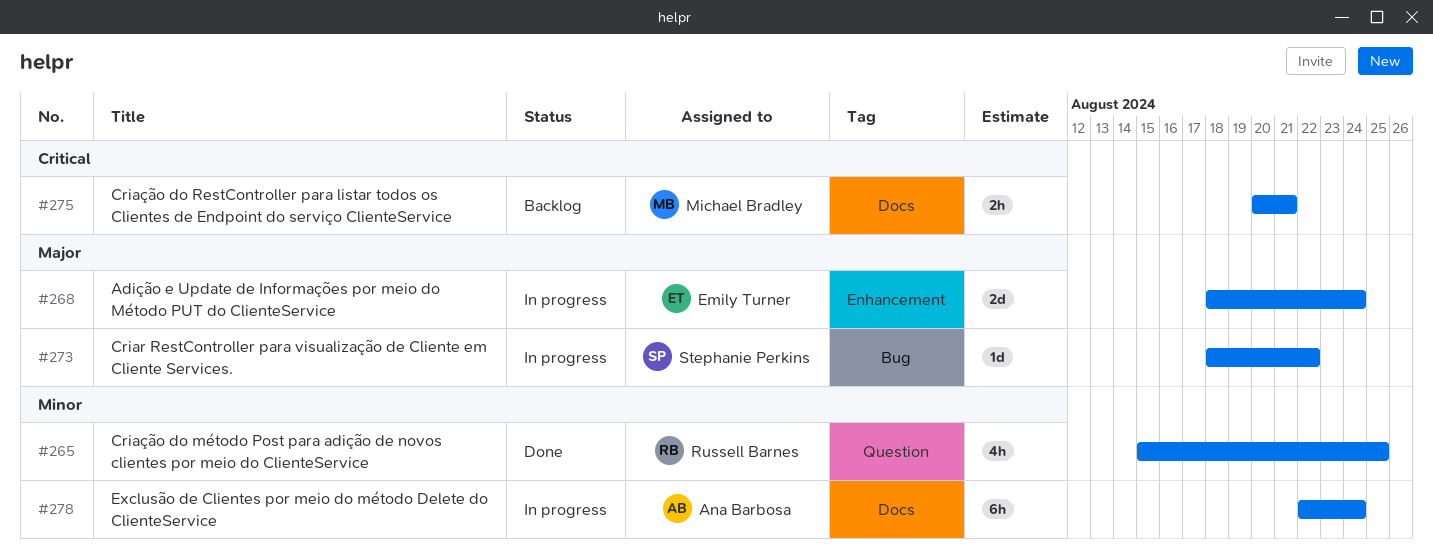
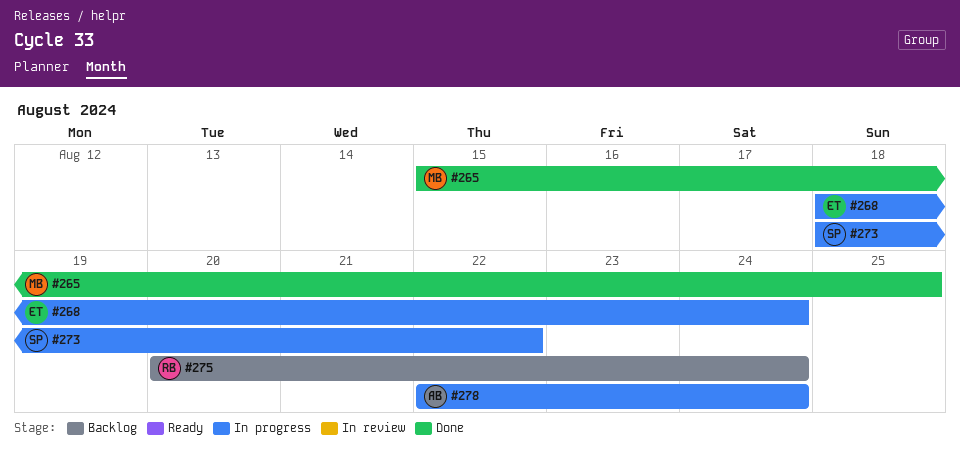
#265, owner: Russell Barnes -> Michael Bradley
#275, owner: Michael Bradley -> Russell Barnes
#275, due: Aug 21 -> Aug 24

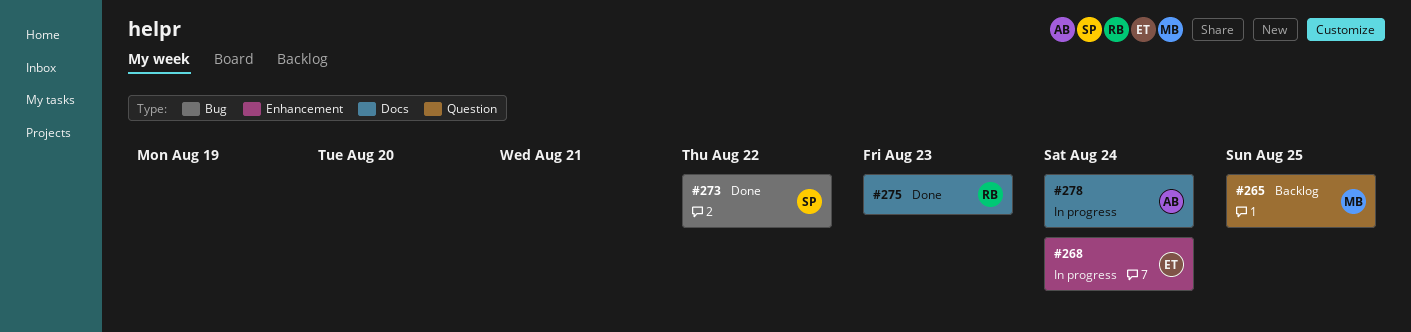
#265, status: Done -> Backlog
#273, status: In progress -> Done
#275, status: Backlog -> Done
#275, due: Aug 24 -> Aug 23

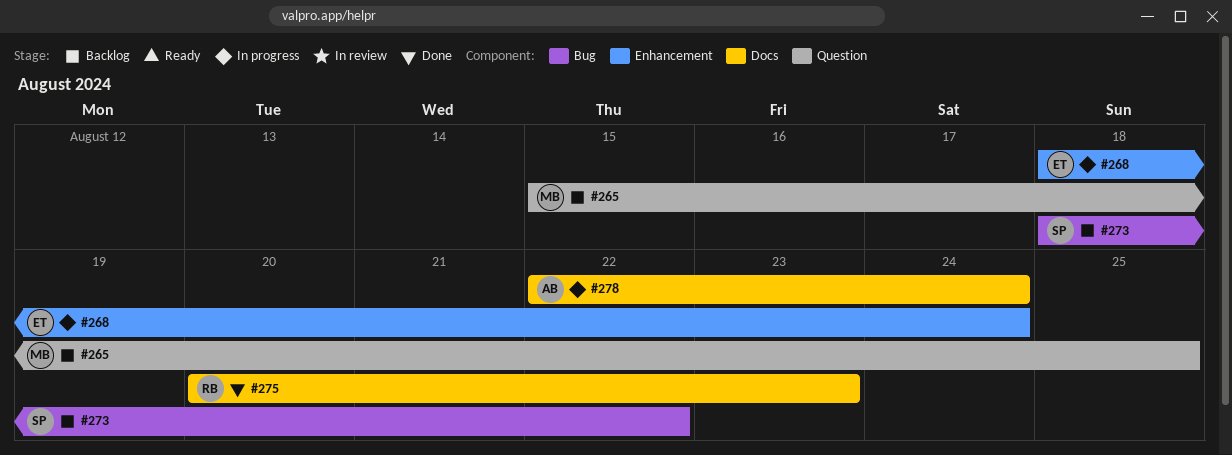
#273, status: Done -> Backlog

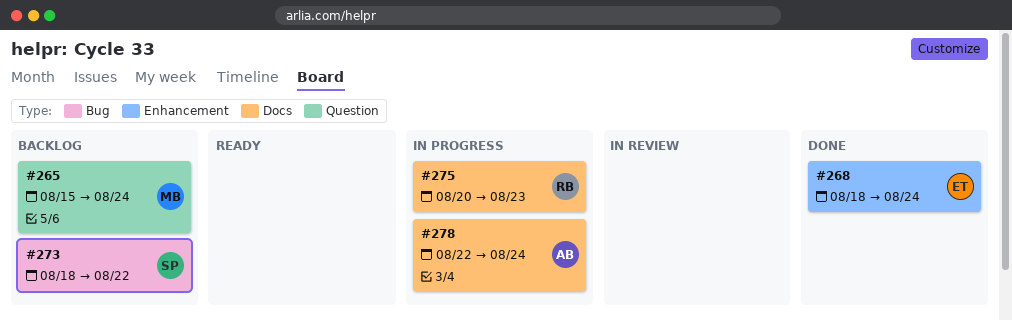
#265, due: Aug 25 -> Aug 24
#268, status: In progress -> Done
#275, status: Done -> In progress

